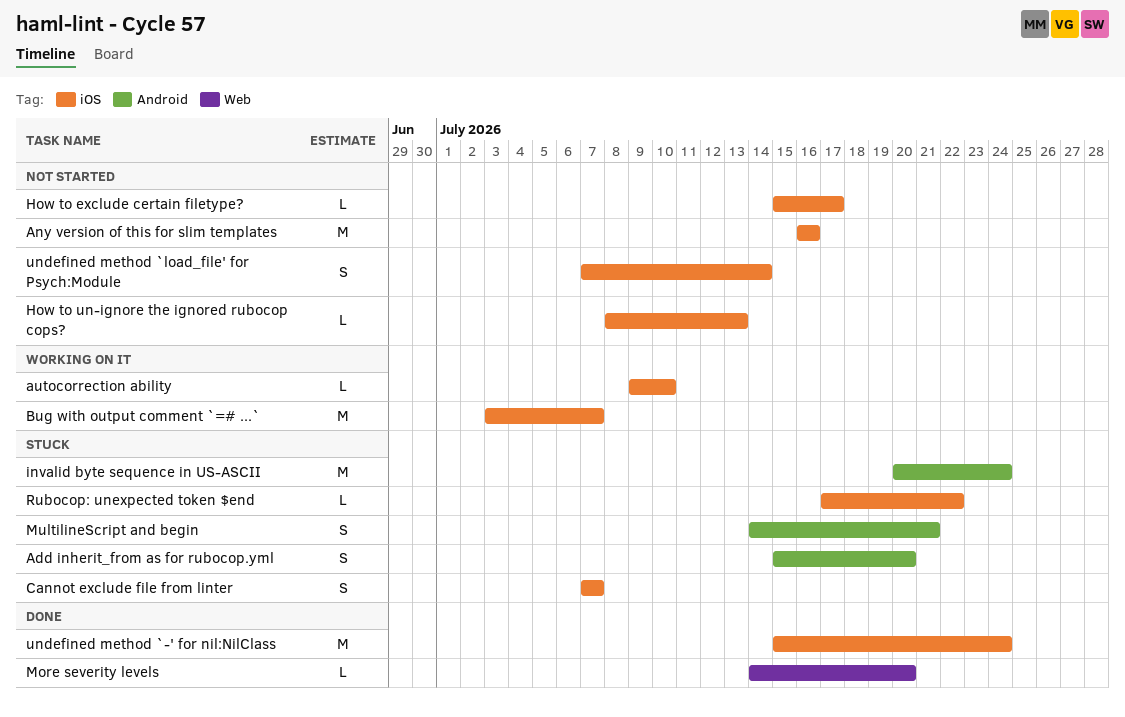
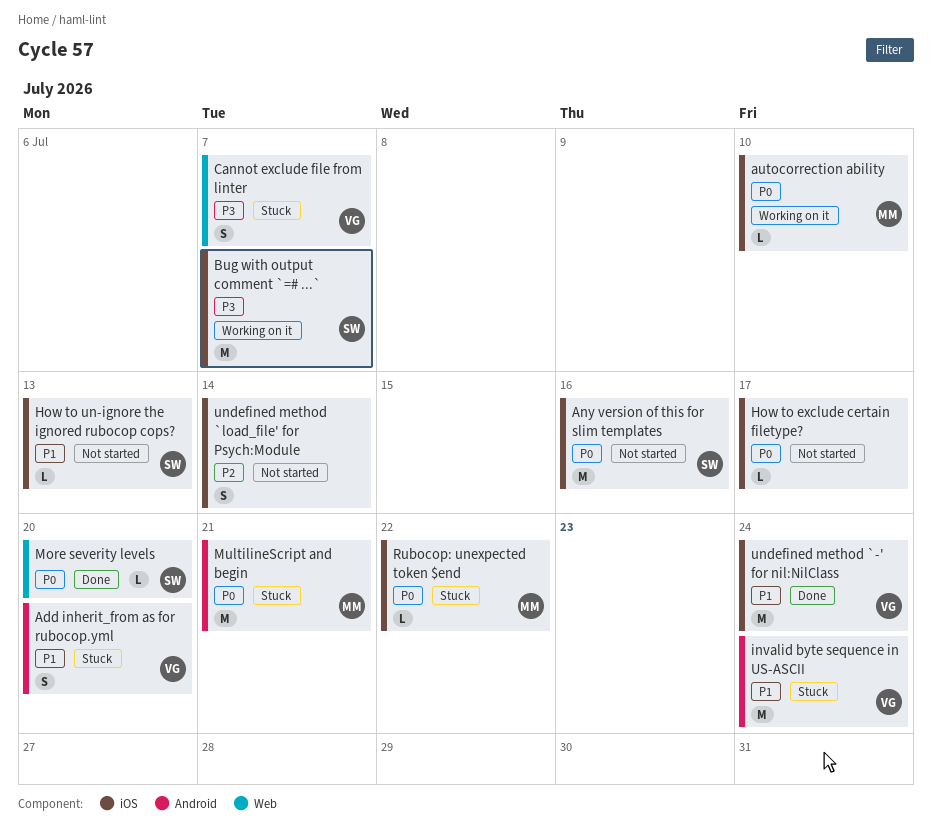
Cannot exclude file from linter, label: iOS -> Web
MultilineScript and begin, estimate: S -> M

